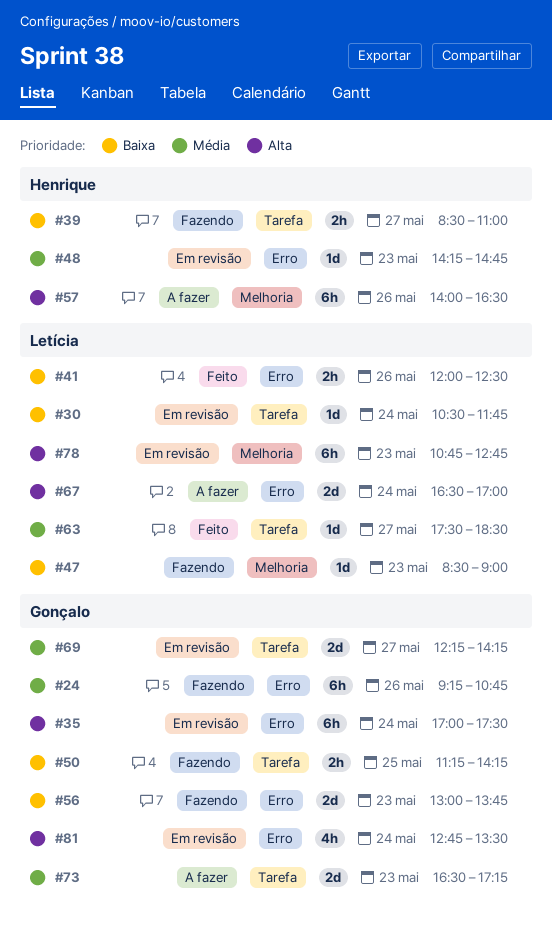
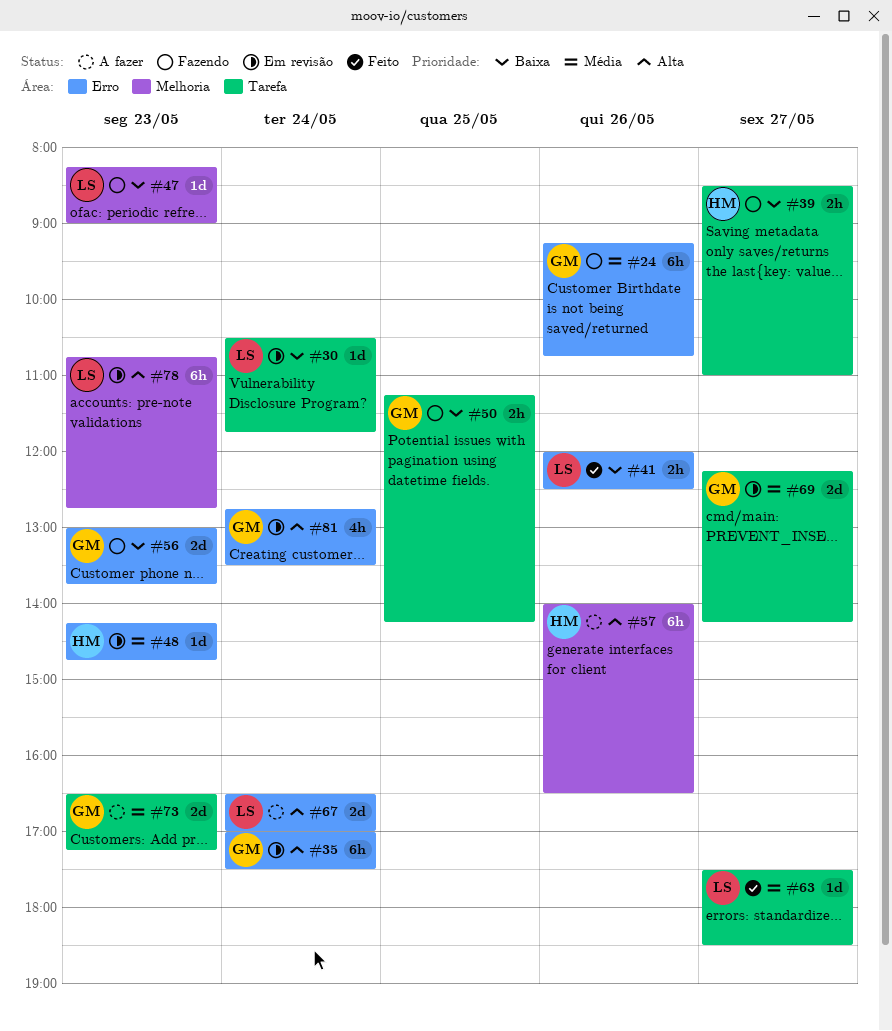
#47, begins: 08:30 -> 08:15

